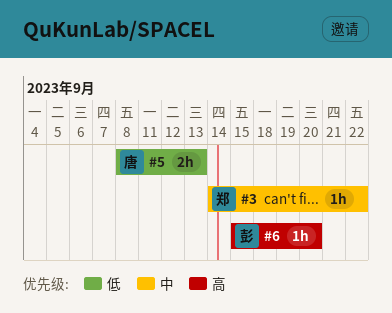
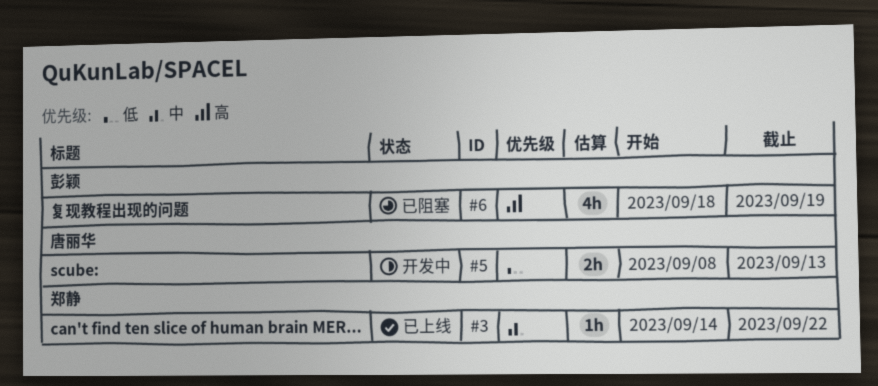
#6, estimate: 1h -> 4h
#6, start: Sep 15 -> Sep 18
#6, due: Sep 20 -> Sep 19

